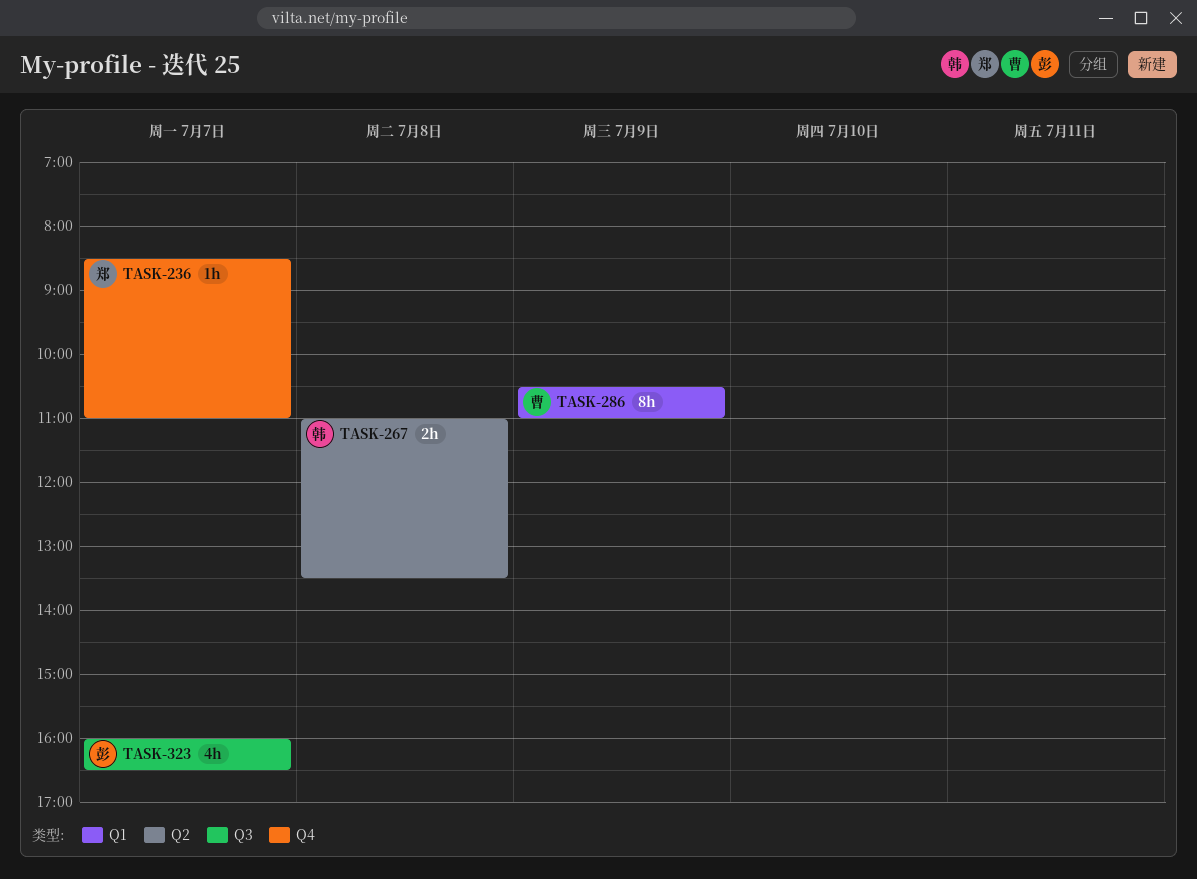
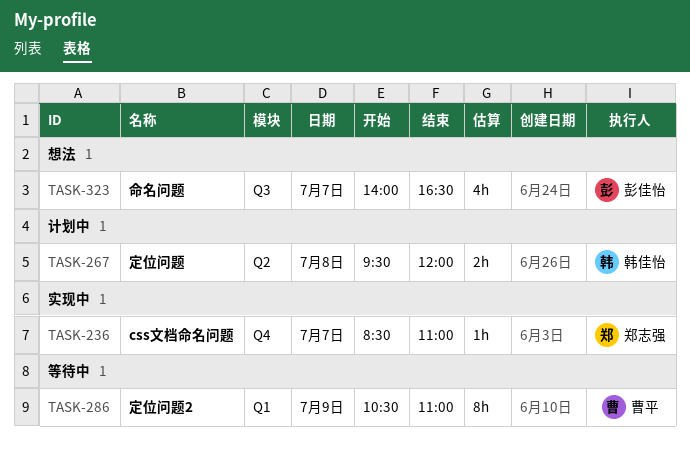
TASK-267, begins: 11:00 -> 09:30
TASK-267, ends: 13:30 -> 12:00
TASK-323, begins: 16:00 -> 14:00

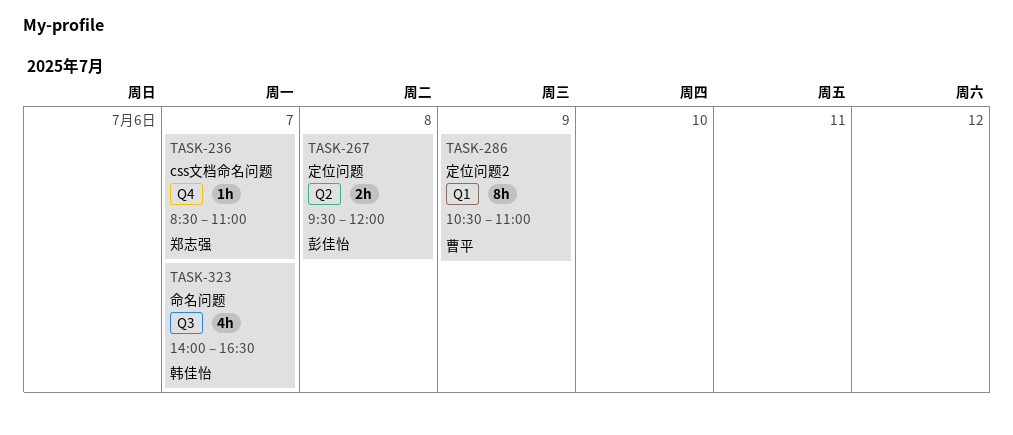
TASK-267, owner: 韩佳怡 -> 彭佳怡
TASK-323, owner: 彭佳怡 -> 韩佳怡

